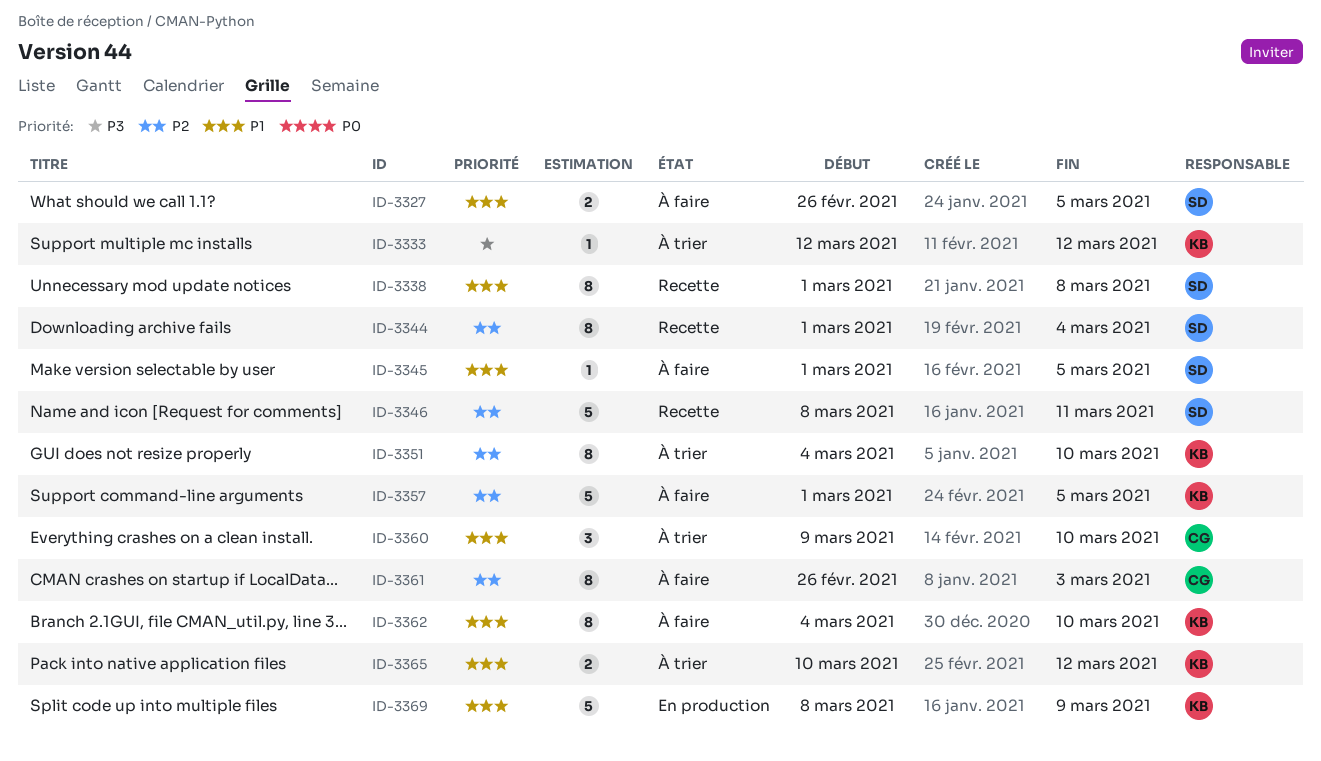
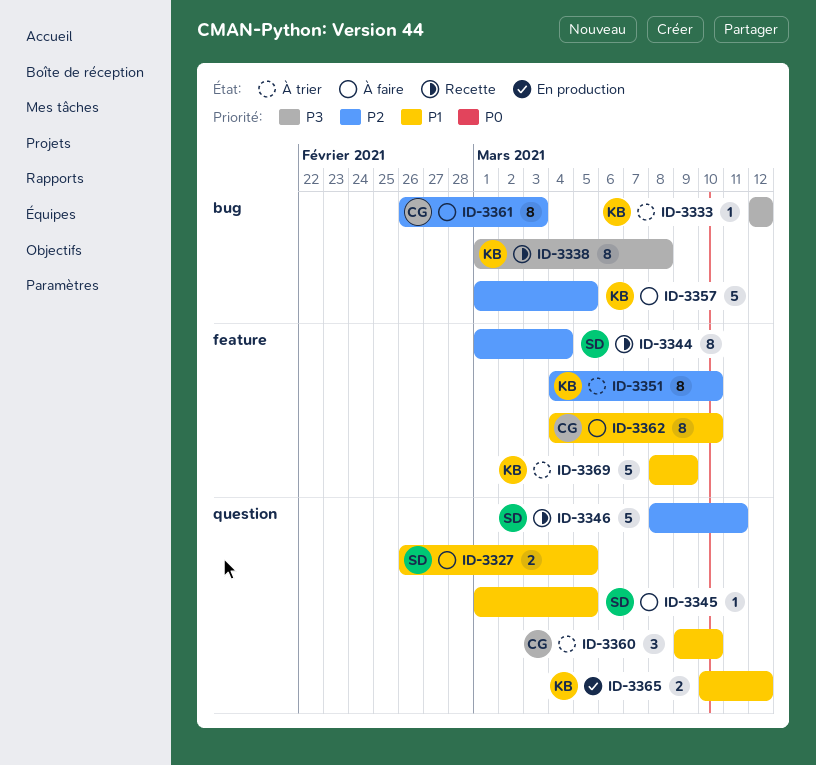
ID-3338, owner: SD -> KB
ID-3338, priority: P1 -> P3
ID-3362, owner: KB -> CG
ID-3365, status: À trier -> En production
ID-3369, status: En production -> À trier

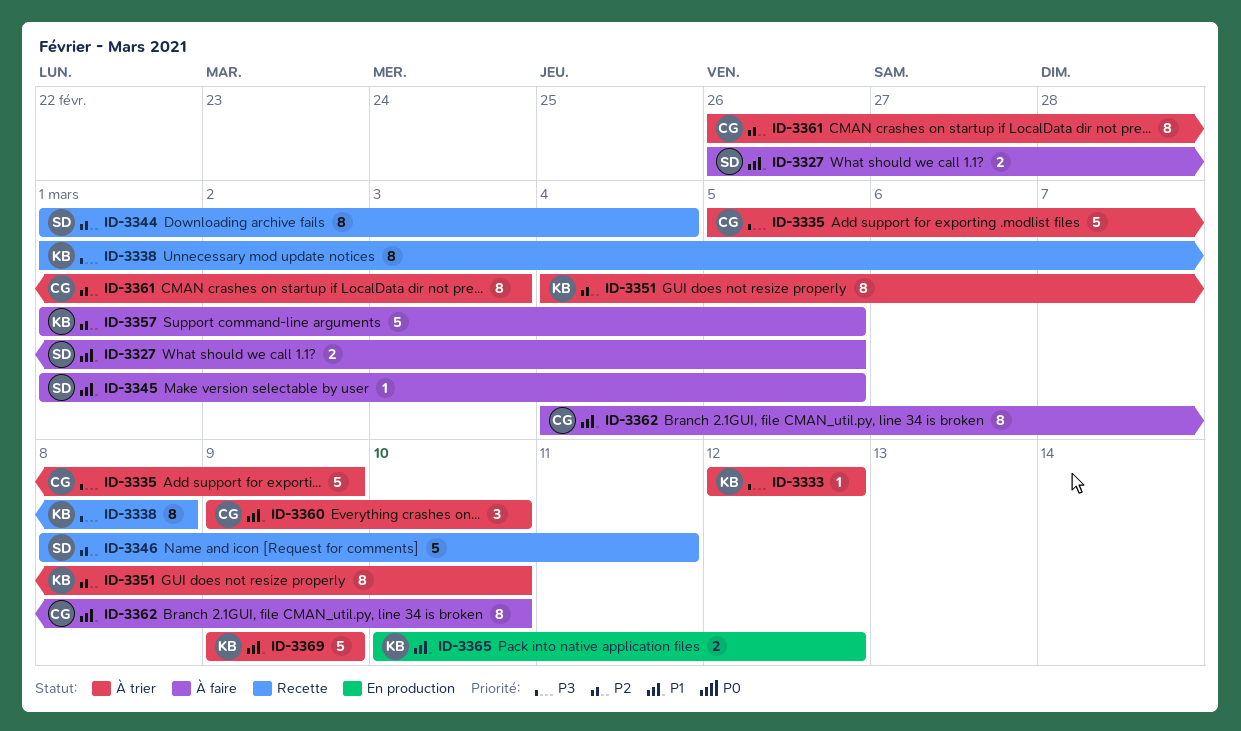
ID-3335: none -> present
ID-3361, status: À faire -> À trier
ID-3369, start: Mar 8 -> Mar 9

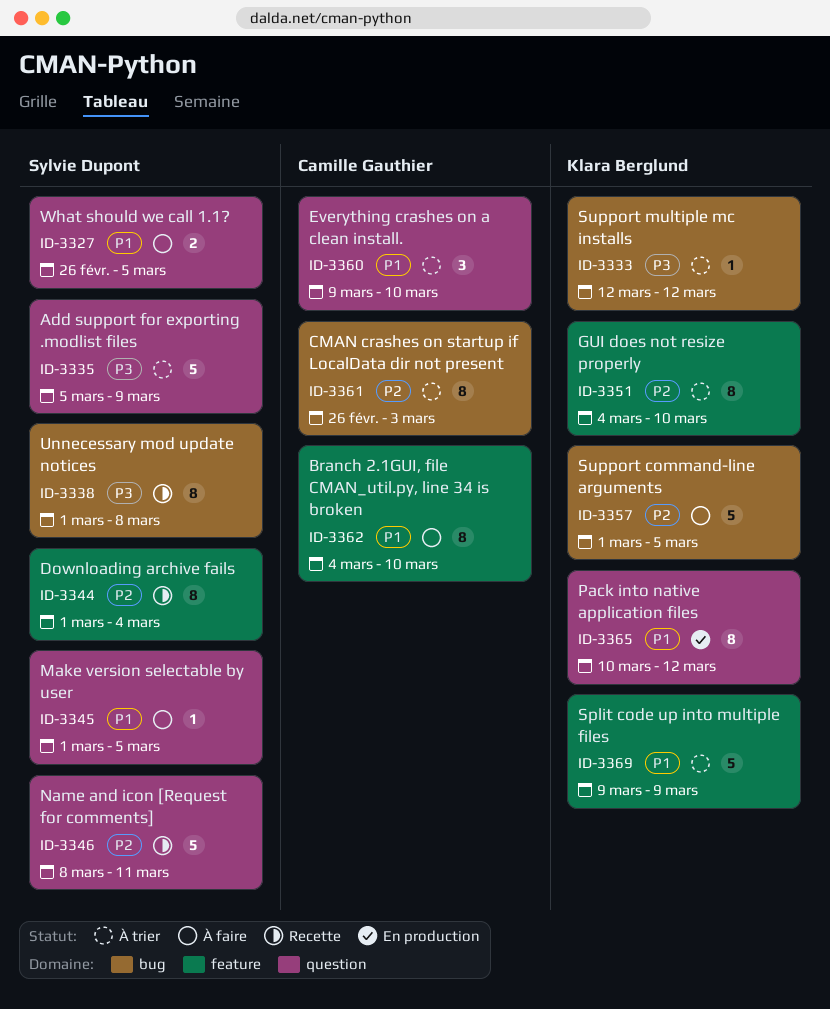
ID-3335, owner: Camille Gauthier -> Sylvie Dupont
ID-3338, owner: Klara Berglund -> Sylvie Dupont
ID-3365, estimate: 2 -> 8

